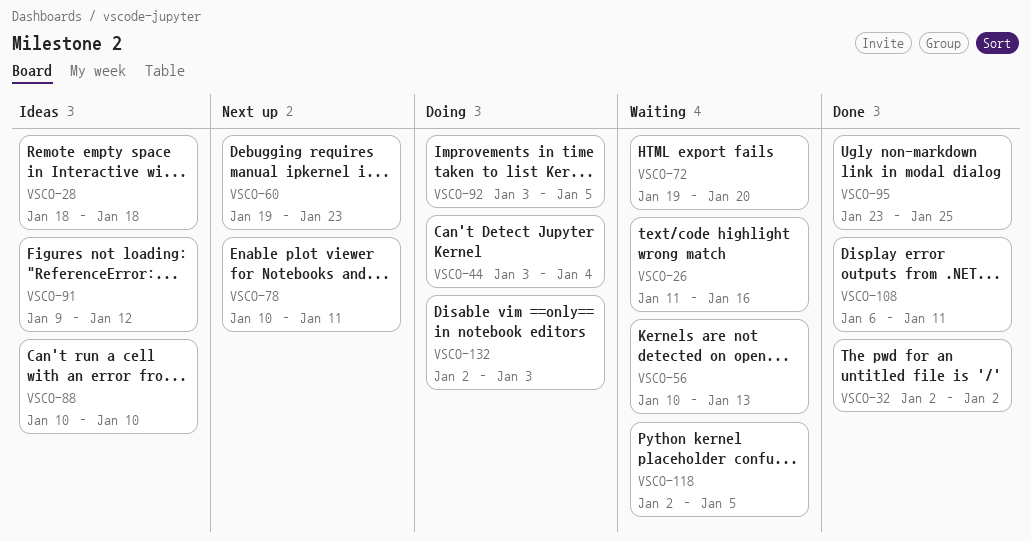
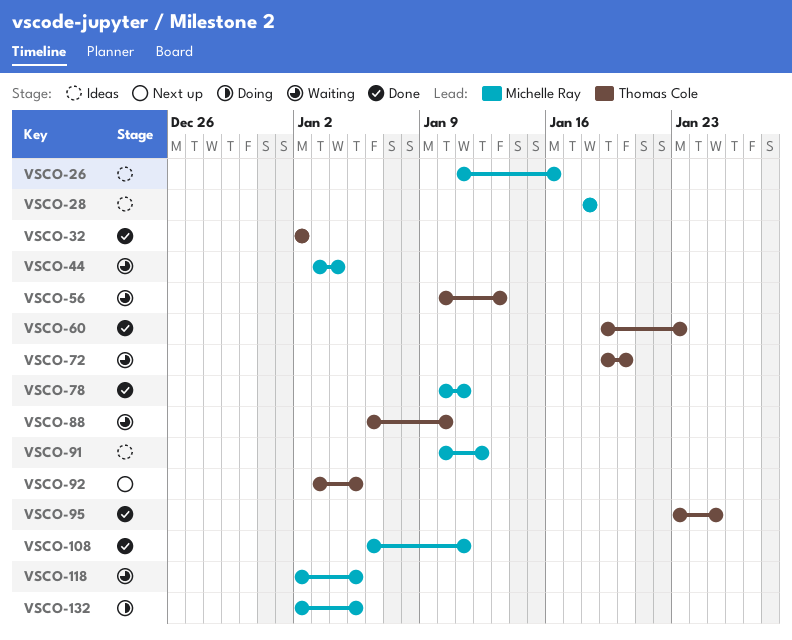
VSCO-26, status: Waiting -> Ideas
VSCO-44, status: Doing -> Waiting
VSCO-60, status: Next up -> Done
VSCO-78, status: Next up -> Done
VSCO-88, status: Ideas -> Waiting
VSCO-88, start: Jan 10 -> Jan 6
VSCO-91, start: Jan 9 -> Jan 10
VSCO-92, status: Doing -> Next up
VSCO-132, due: Jan 3 -> Jan 5

